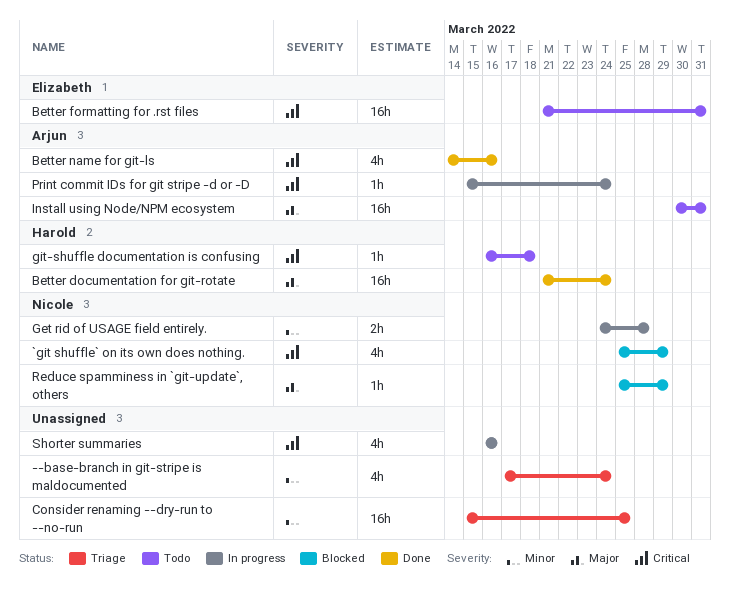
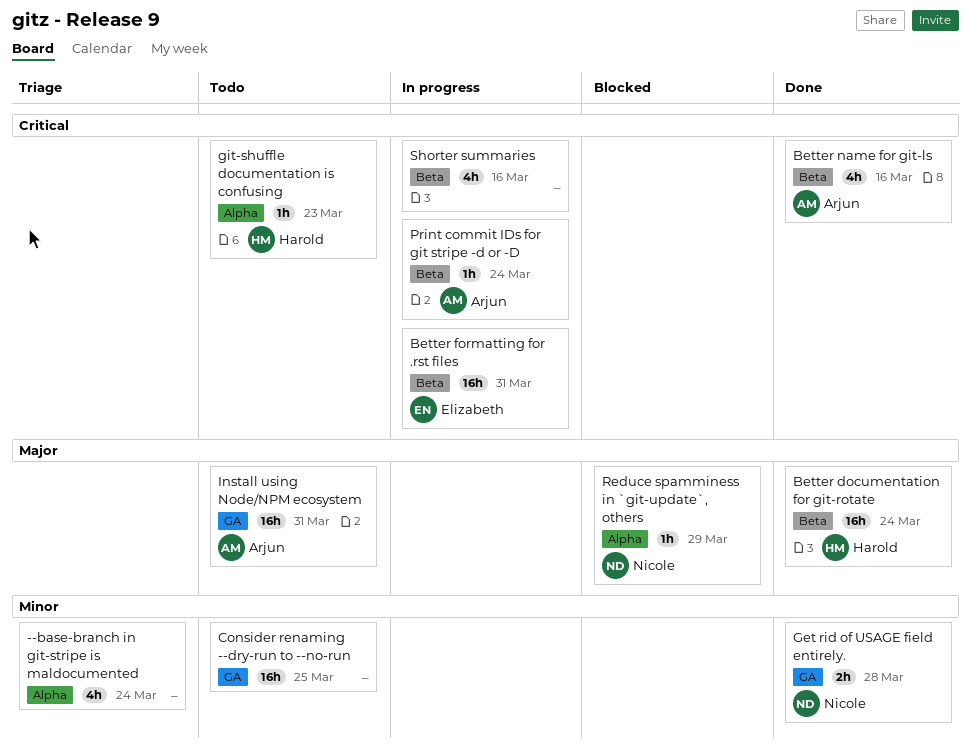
`git shuffle` on its own does nothing.: present -> none
Better formatting for .rst files, status: Todo -> In progress
Consider renaming --dry-run to --no-run, status: Triage -> Todo
Get rid of USAGE field entirely., status: In progress -> Done
git-shuffle documentation is confusing, due: Mar 18 -> Mar 23

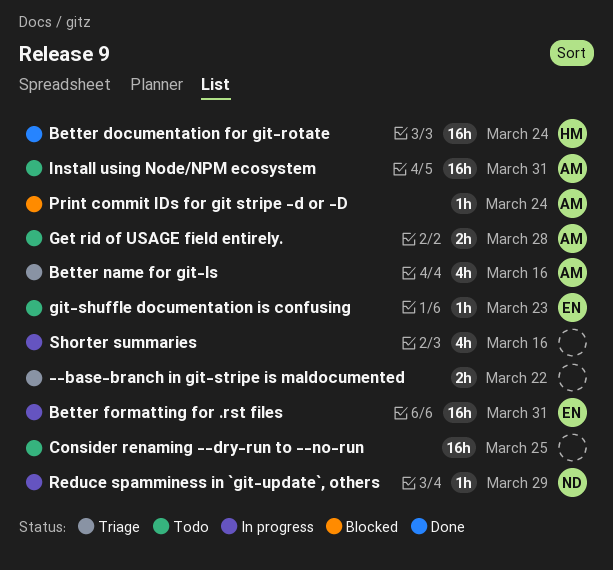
--base-branch in git-stripe is maldocumented, estimate: 4h -> 2h
--base-branch in git-stripe is maldocumented, due: Mar 24 -> Mar 22
Better name for git-ls, status: Done -> Triage
Get rid of USAGE field entirely., status: Done -> Todo
Get rid of USAGE field entirely., owner: Nicole -> Arjun
git-shuffle documentation is confusing, owner: Harold -> Elizabeth
Print commit IDs for git stripe -d or -D, status: In progress -> Blocked
Reduce spamminess in `git-update`, others, status: Blocked -> In progress

